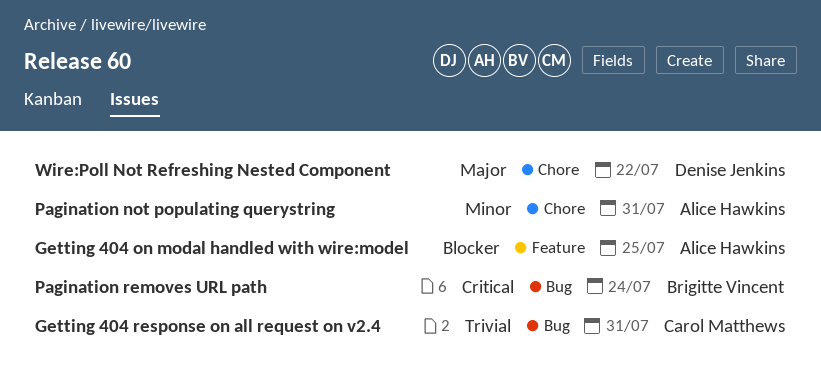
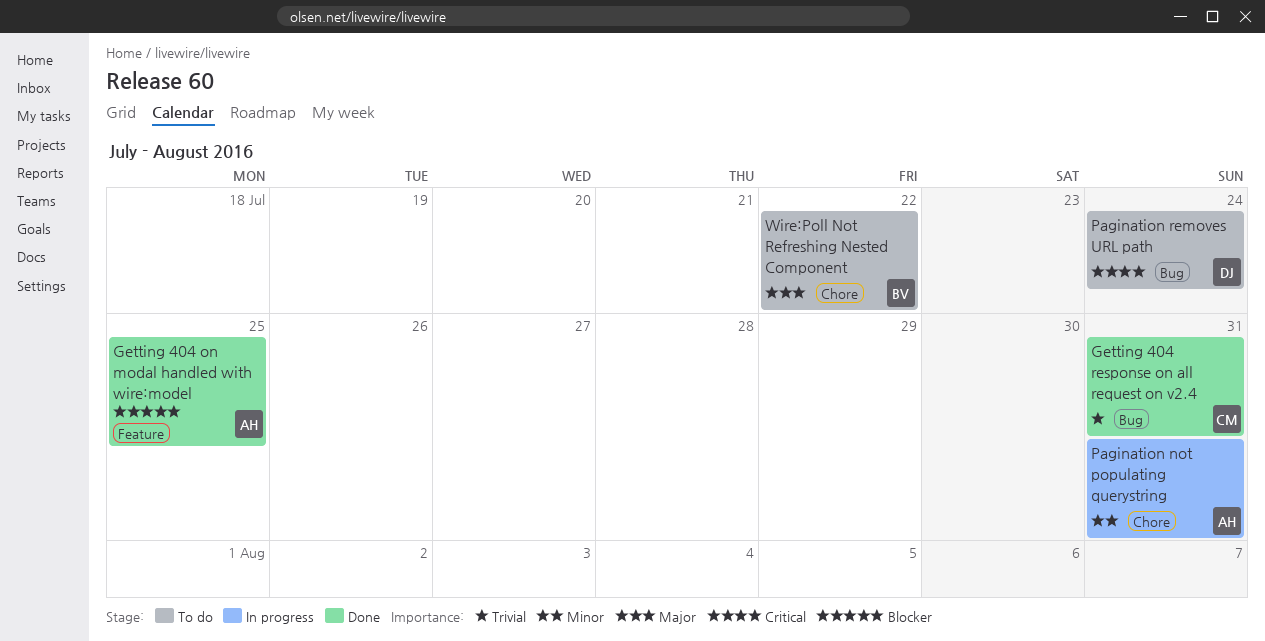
Pagination removes URL path, owner: Brigitte Vincent -> Denise Jenkins
Wire:Poll Not Refreshing Nested Component, owner: Denise Jenkins -> Brigitte Vincent

